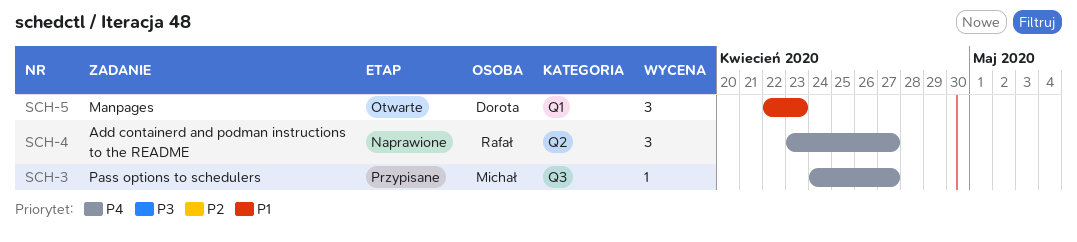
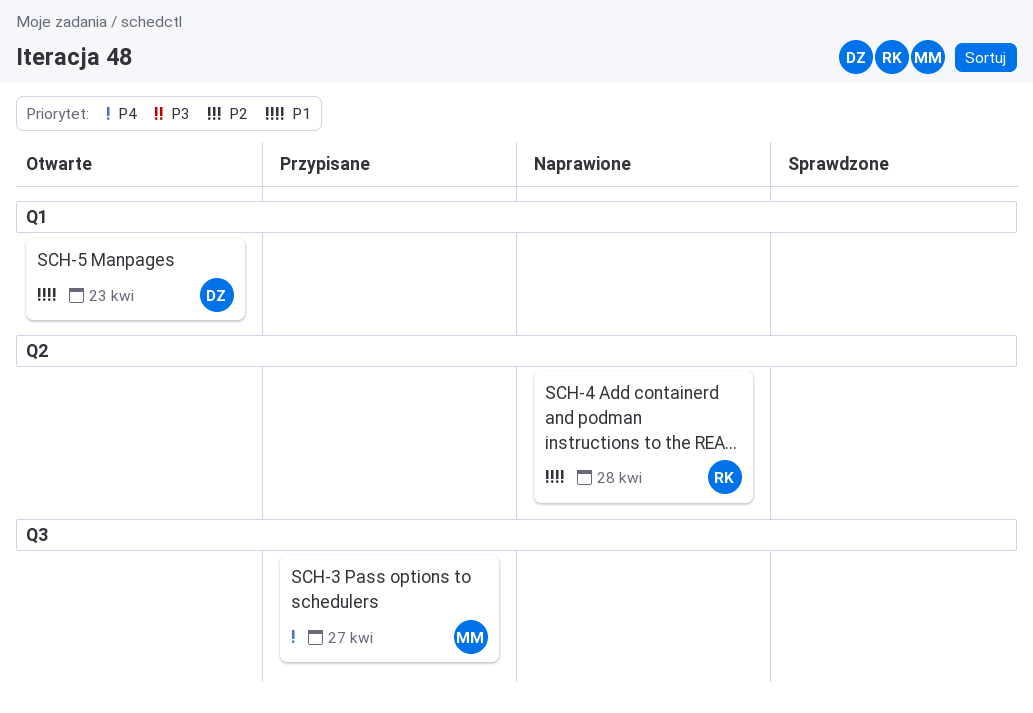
SCH-4, priority: P4 -> P1
SCH-4, due: Apr 27 -> Apr 28

